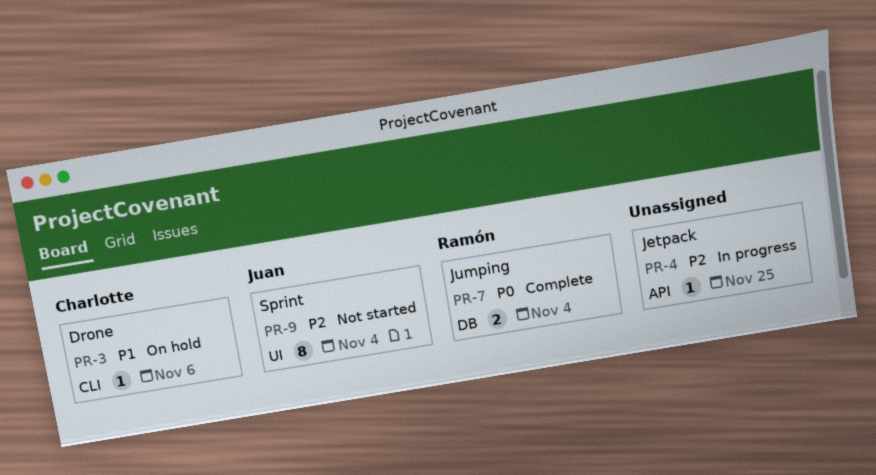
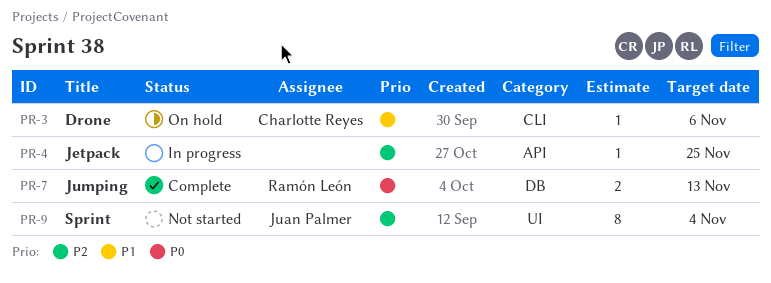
PR-7, due: Nov 4 -> Nov 13

